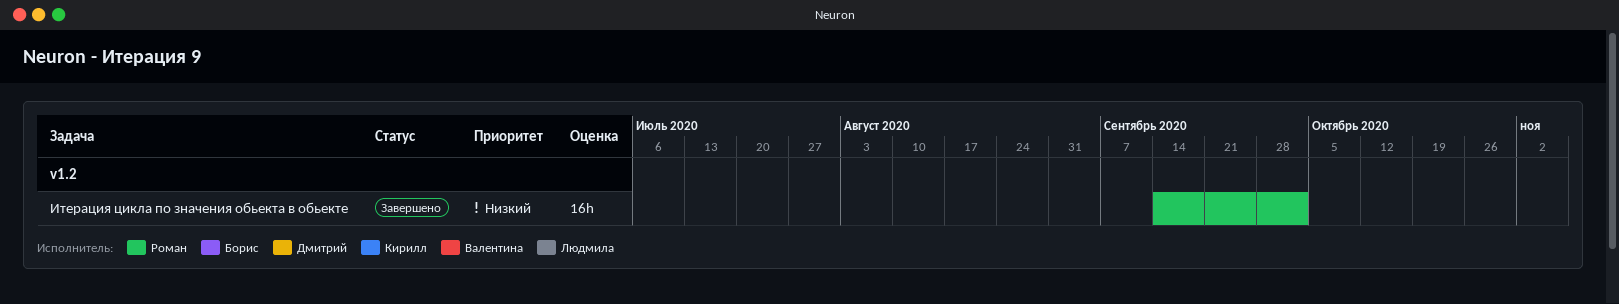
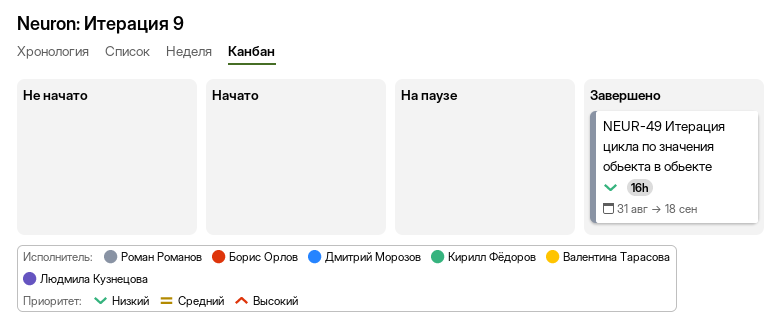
Итерация цикла по значения обьекта в обьекте, start: Sep 14 -> Aug 31
Итерация цикла по значения обьекта в обьекте, due: Oct 2 -> Sep 18

